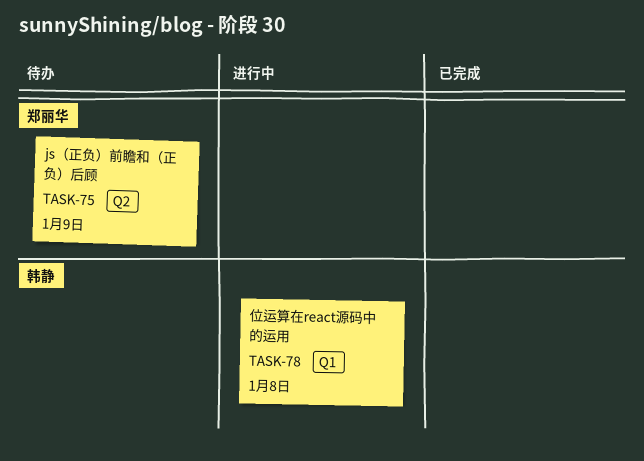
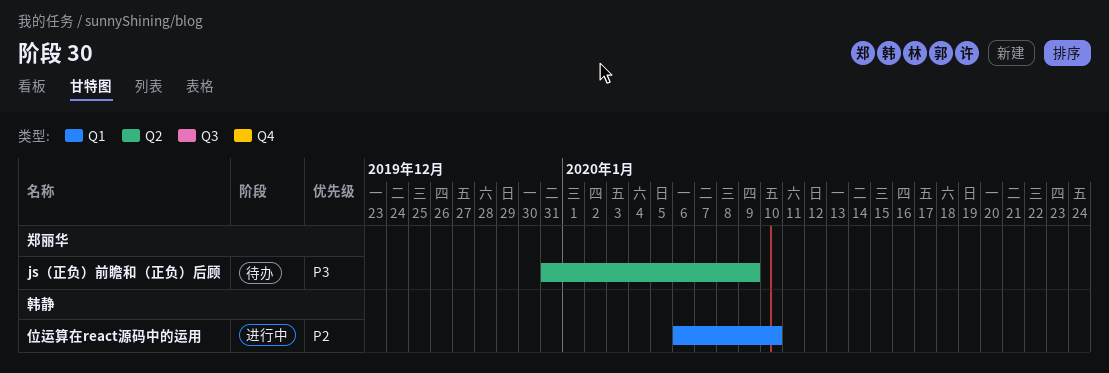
位运算在react源码中的运用, due: Jan 8 -> Jan 10

